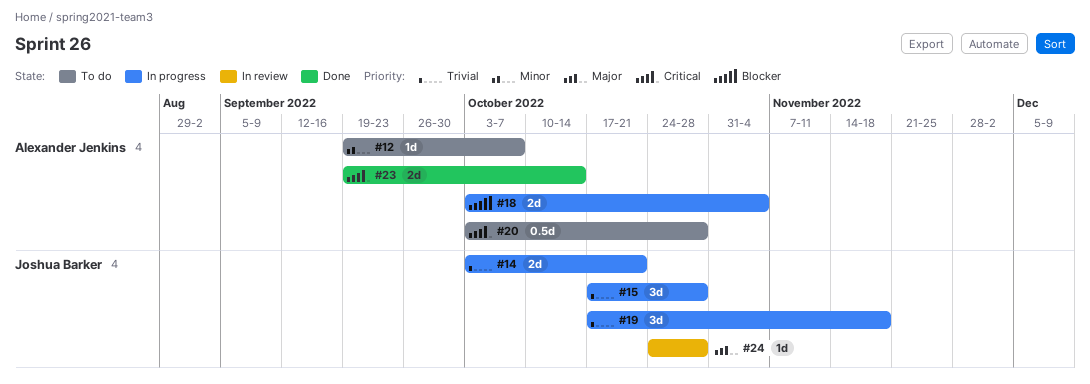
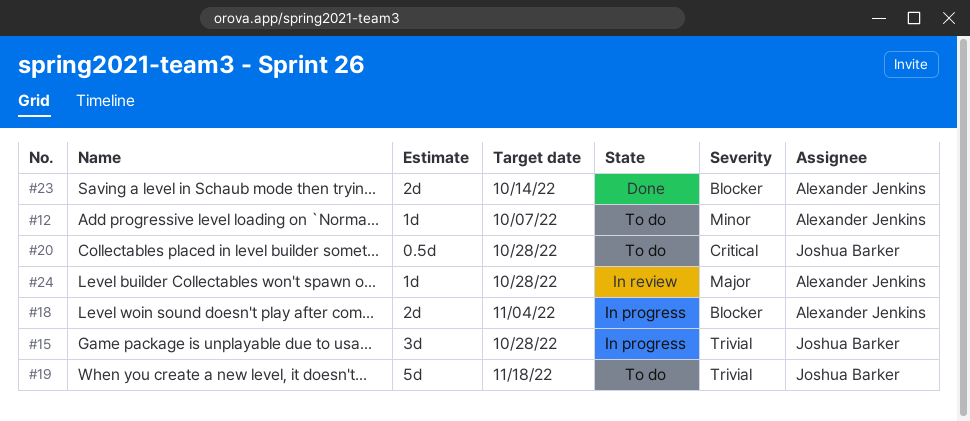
#14: present -> none
#19, status: In progress -> To do
#19, estimate: 3d -> 5d
#20, owner: Alexander Jenkins -> Joshua Barker
#23, priority: Critical -> Blocker
#24, owner: Joshua Barker -> Alexander Jenkins

